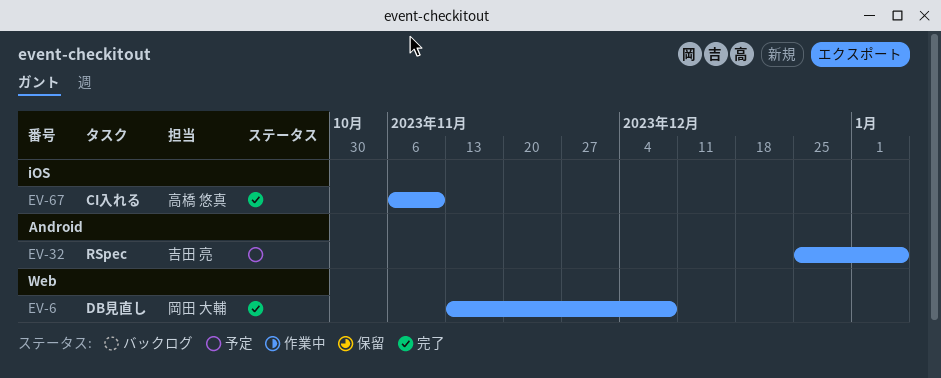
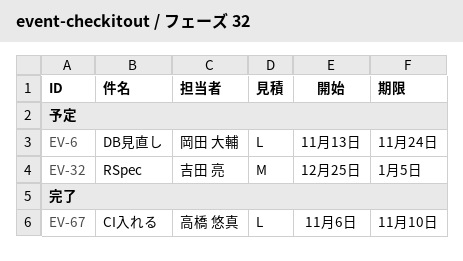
EV-6, status: 完了 -> 予定
EV-6, due: Dec 8 -> Nov 24

